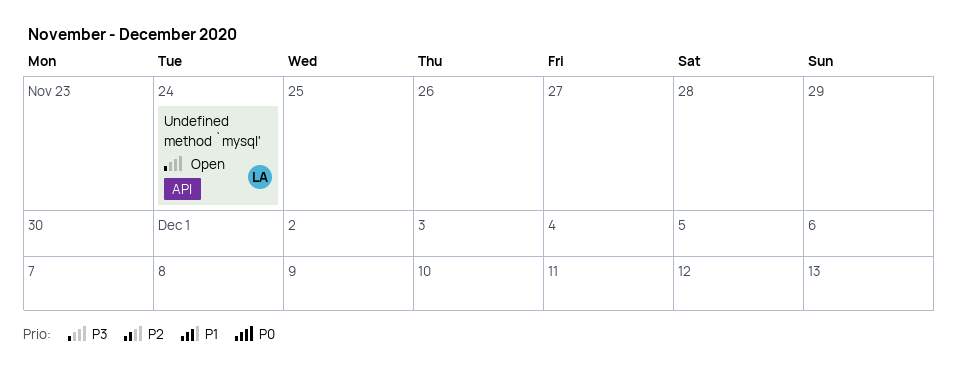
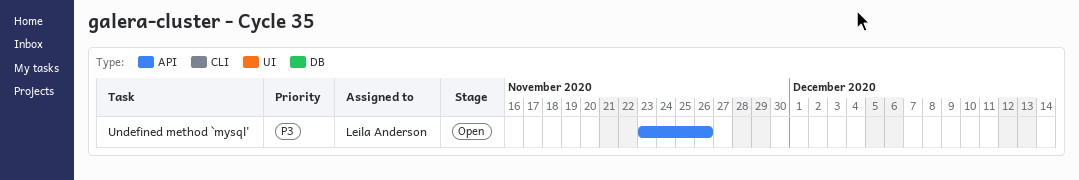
Undefined method `mysql', due: Nov 24 -> Nov 26

